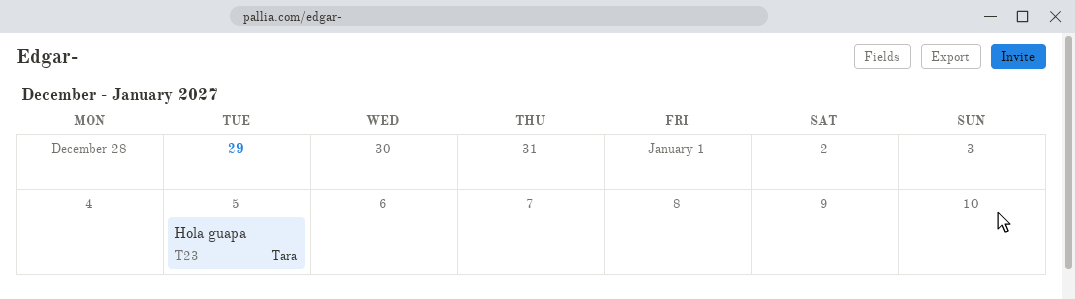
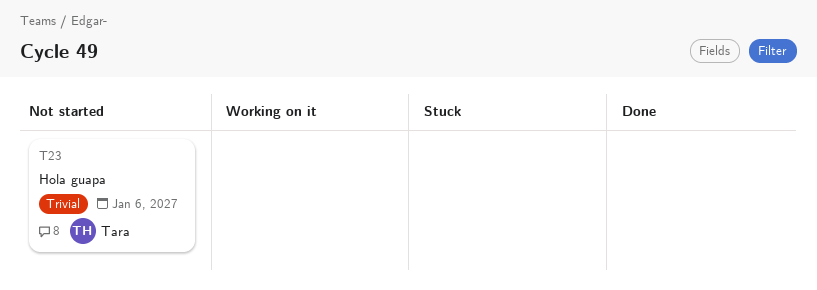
T23, due: Jan 5 -> Jan 6

